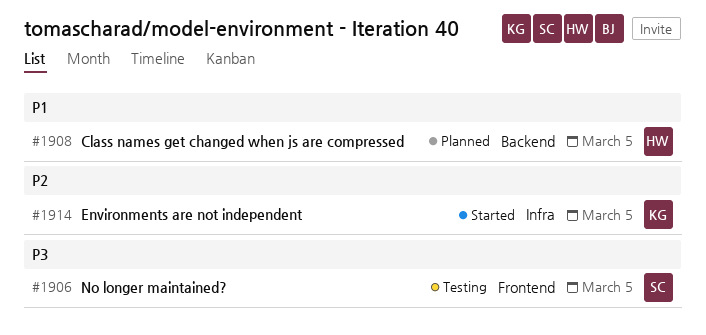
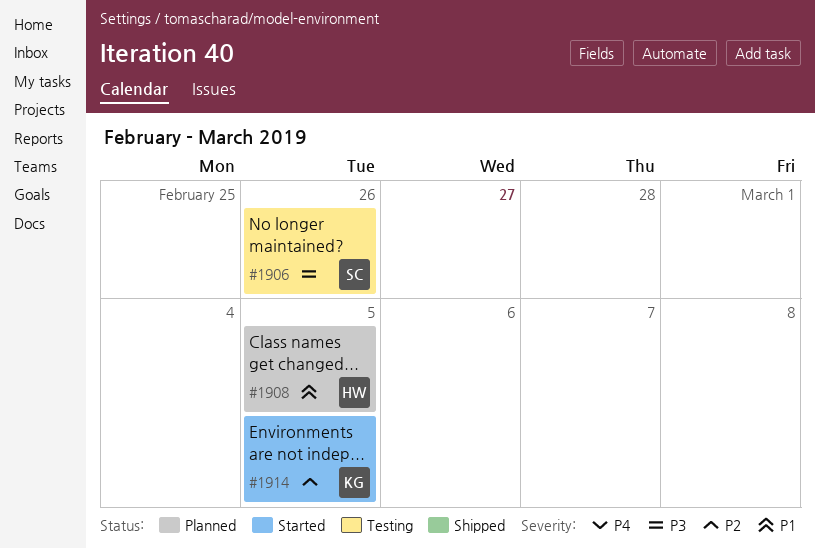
#1906, due: Mar 5 -> Feb 26

